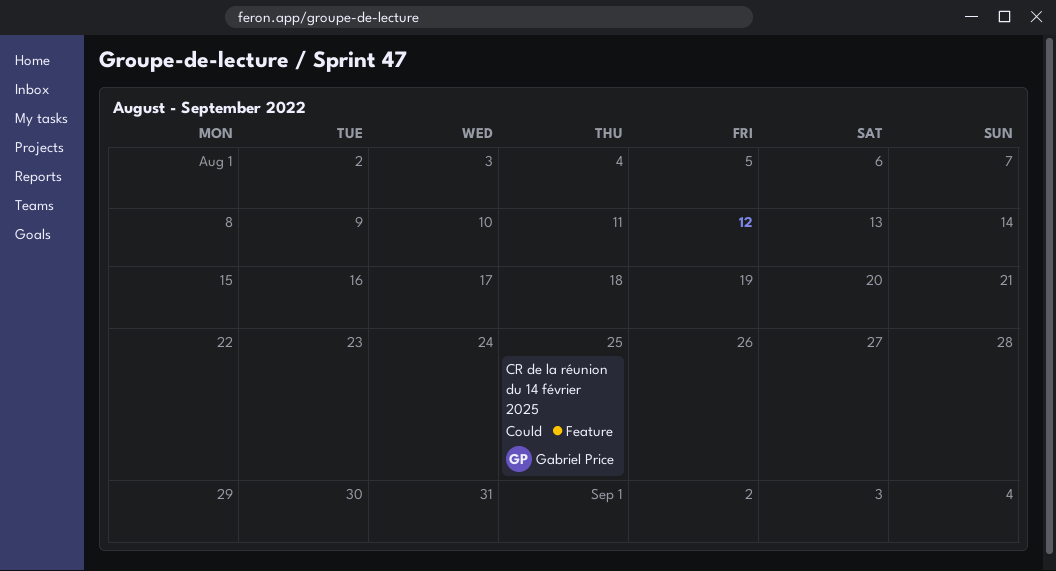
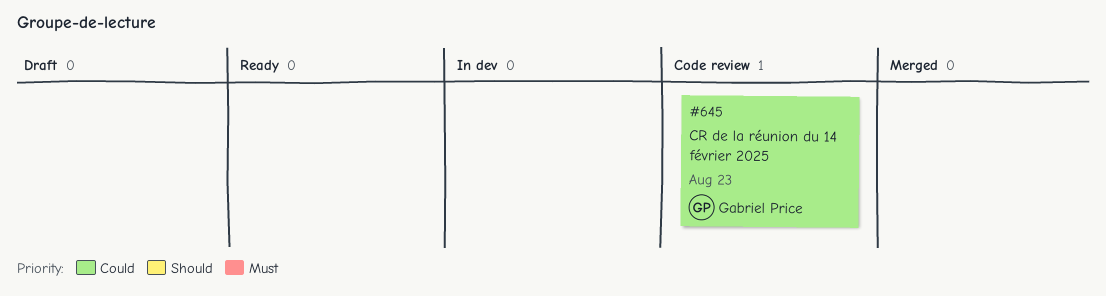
CR de la réunion du 14 février 2025, due: Aug 25 -> Aug 23

